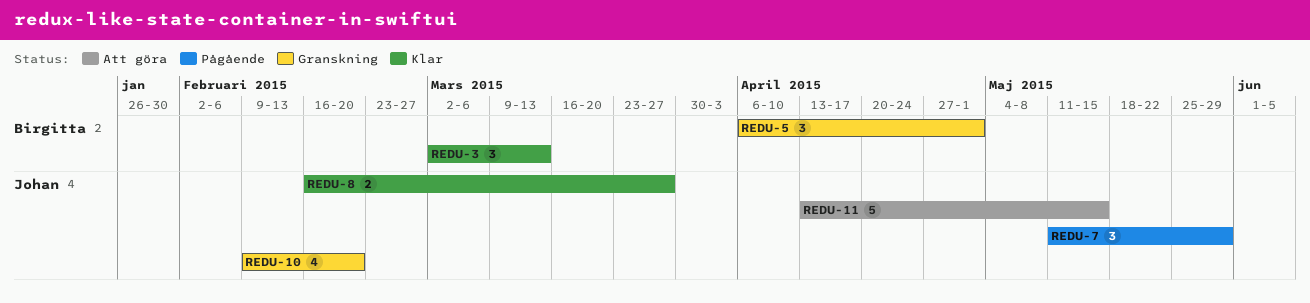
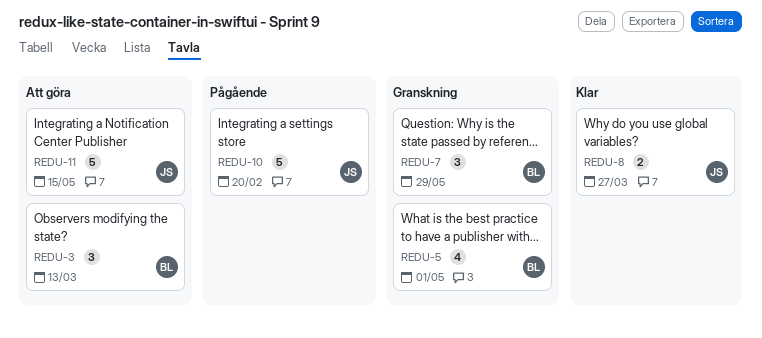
REDU-3, status: Klar -> Att göra
REDU-5, estimate: 3 -> 4
REDU-7, status: Pågående -> Granskning
REDU-7, owner: Johan -> Birgitta
REDU-10, status: Granskning -> Pågående
REDU-10, estimate: 4 -> 5

